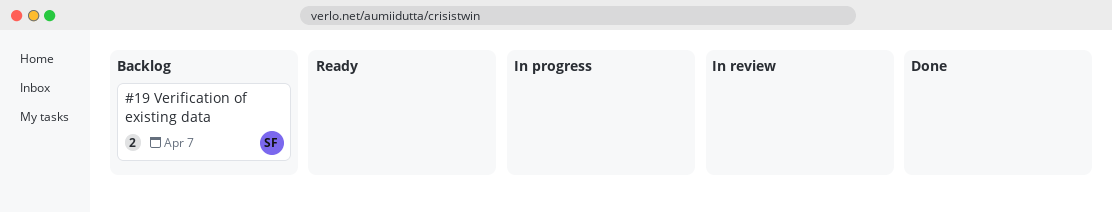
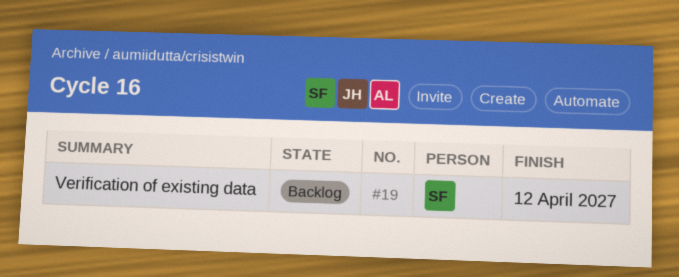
#19, due: Apr 7 -> Apr 12

